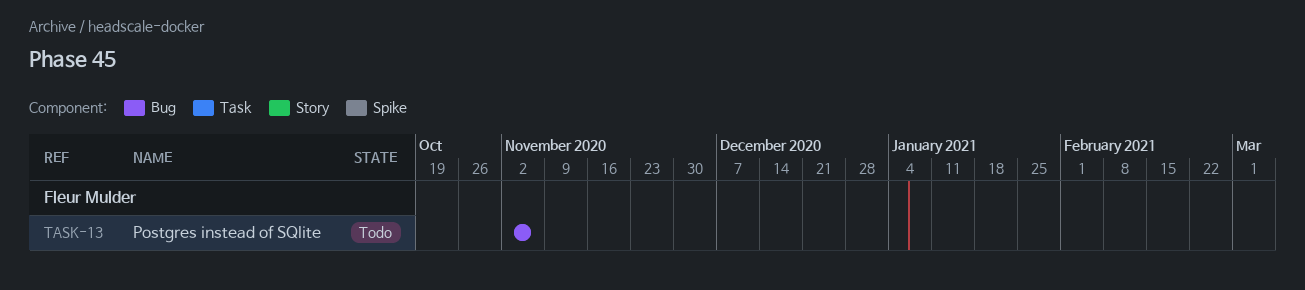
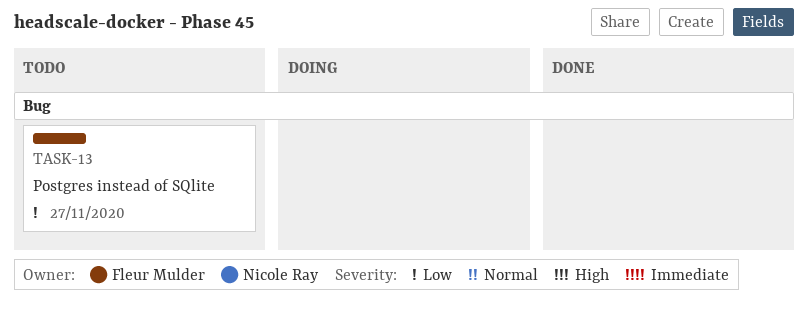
TASK-13, due: Nov 6 -> Nov 27

